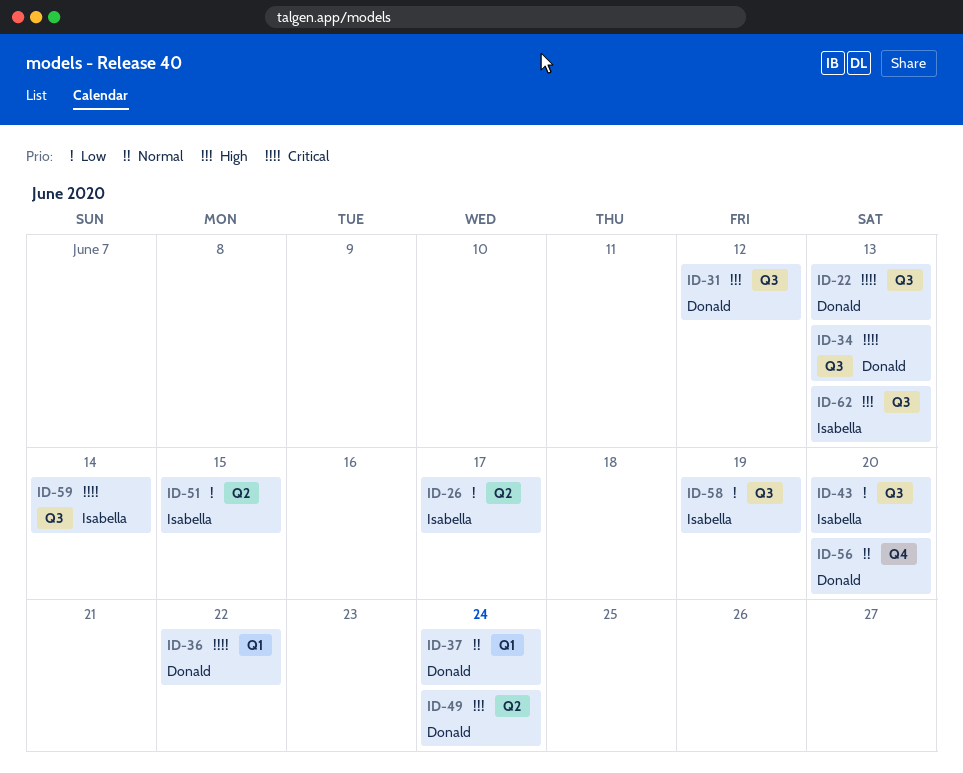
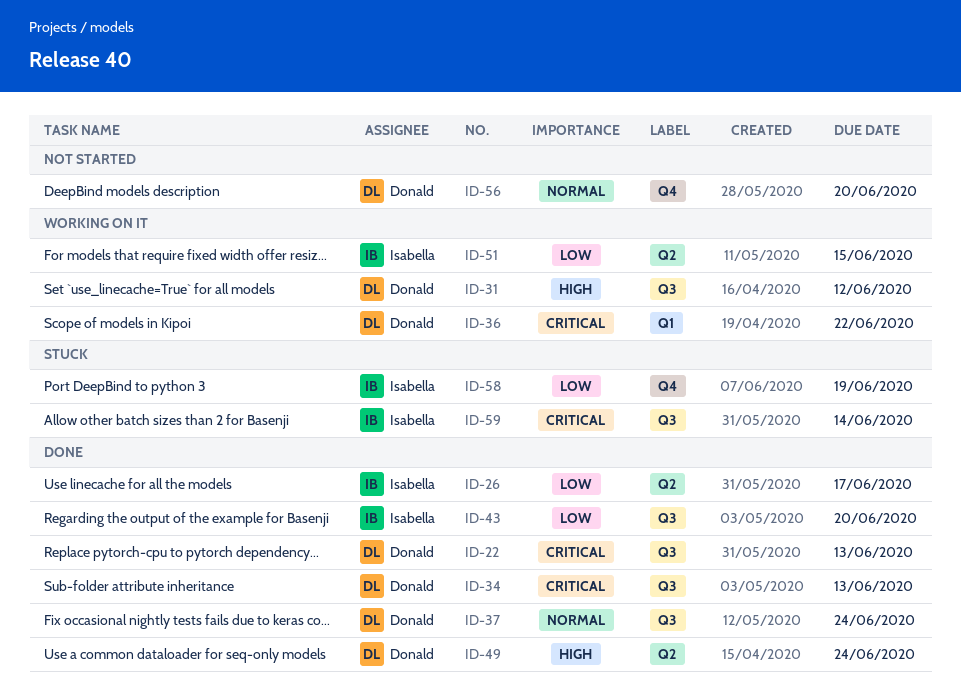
ID-37, label: Q1 -> Q3
ID-58, label: Q3 -> Q4
ID-62: present -> none

